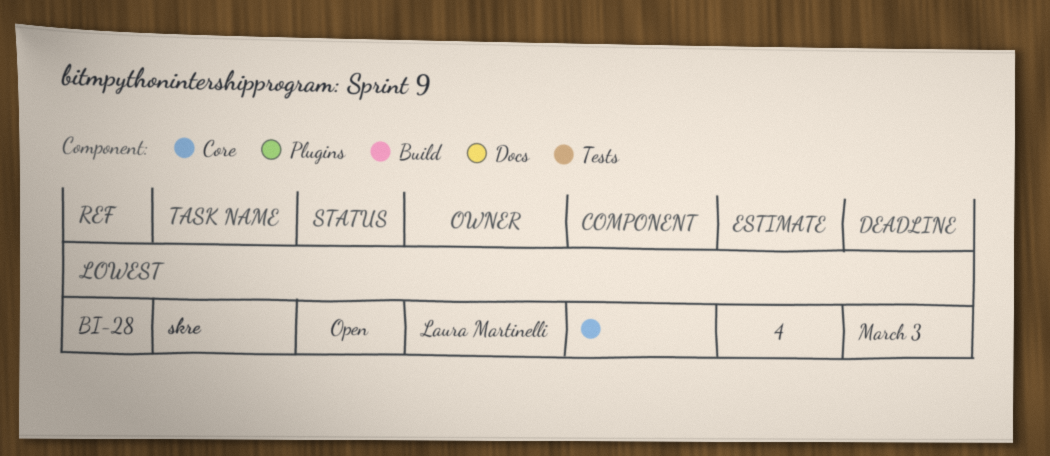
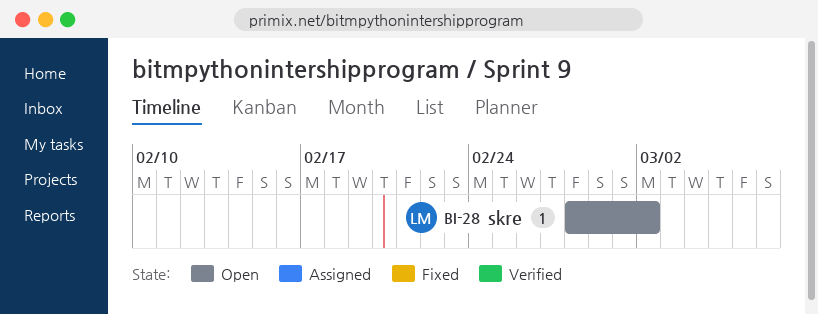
BI-28, estimate: 4 -> 1
BI-28, due: Mar 3 -> Mar 2

